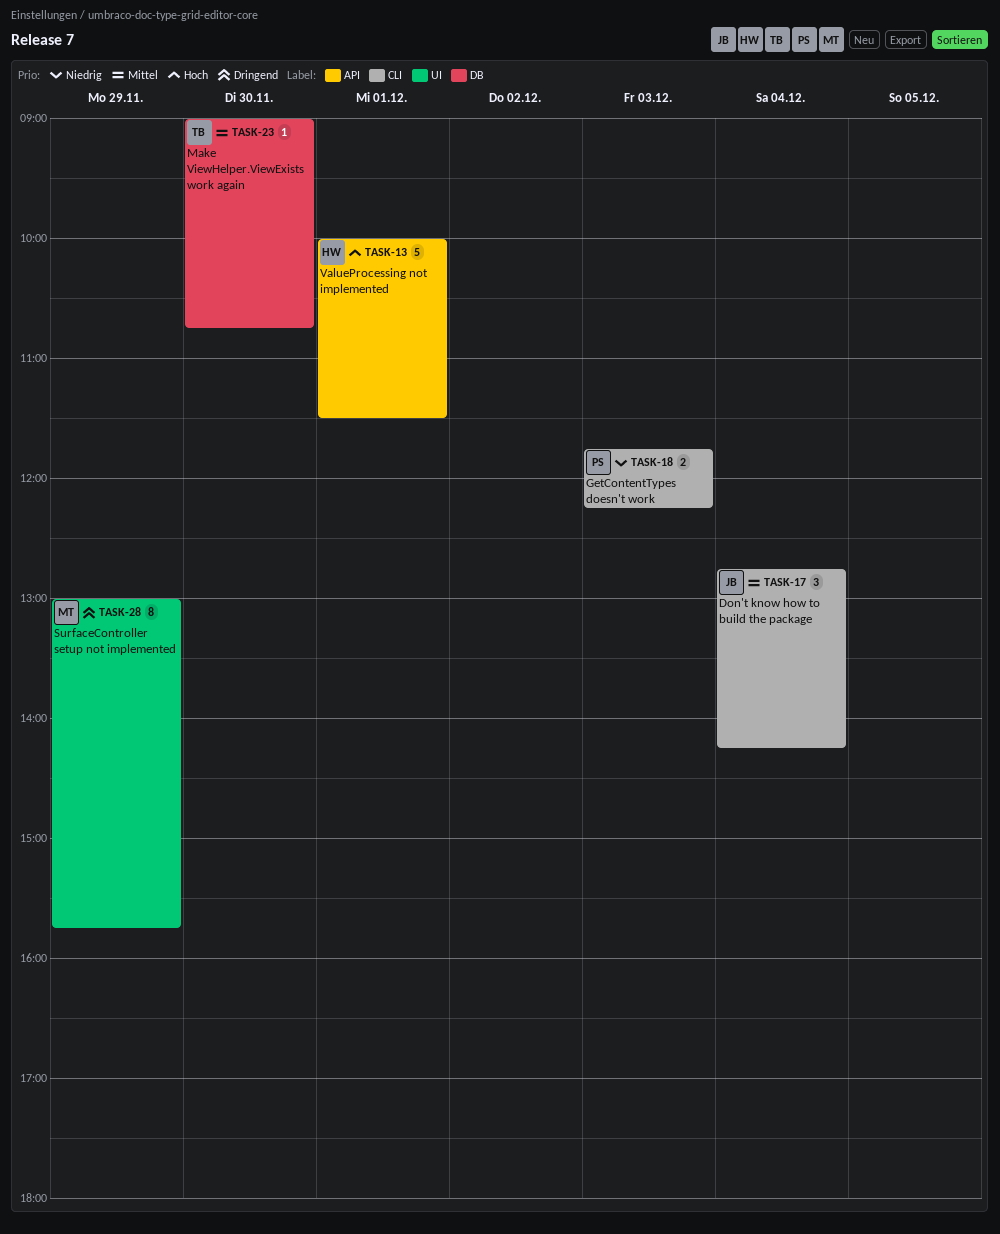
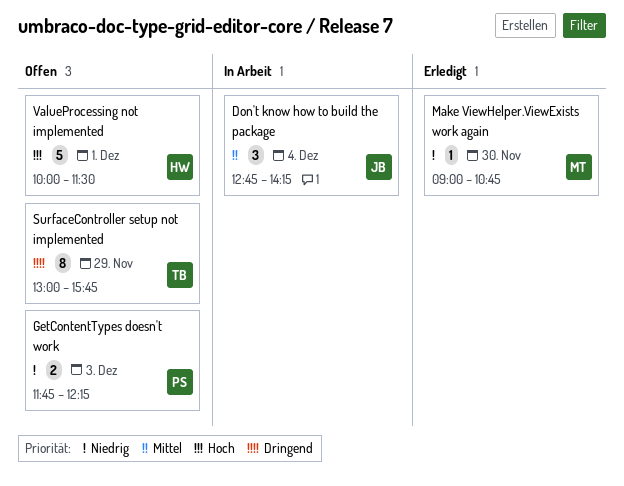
Make ViewHelper.ViewExists work again, owner: TB -> MT
Make ViewHelper.ViewExists work again, priority: Mittel -> Niedrig
SurfaceController setup not implemented, owner: MT -> TB

